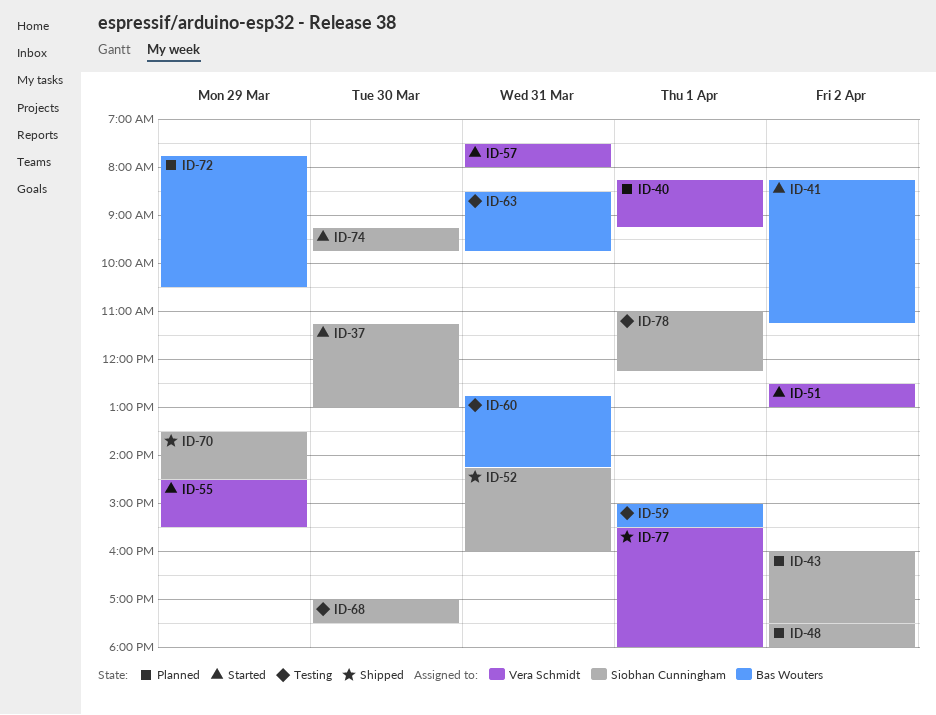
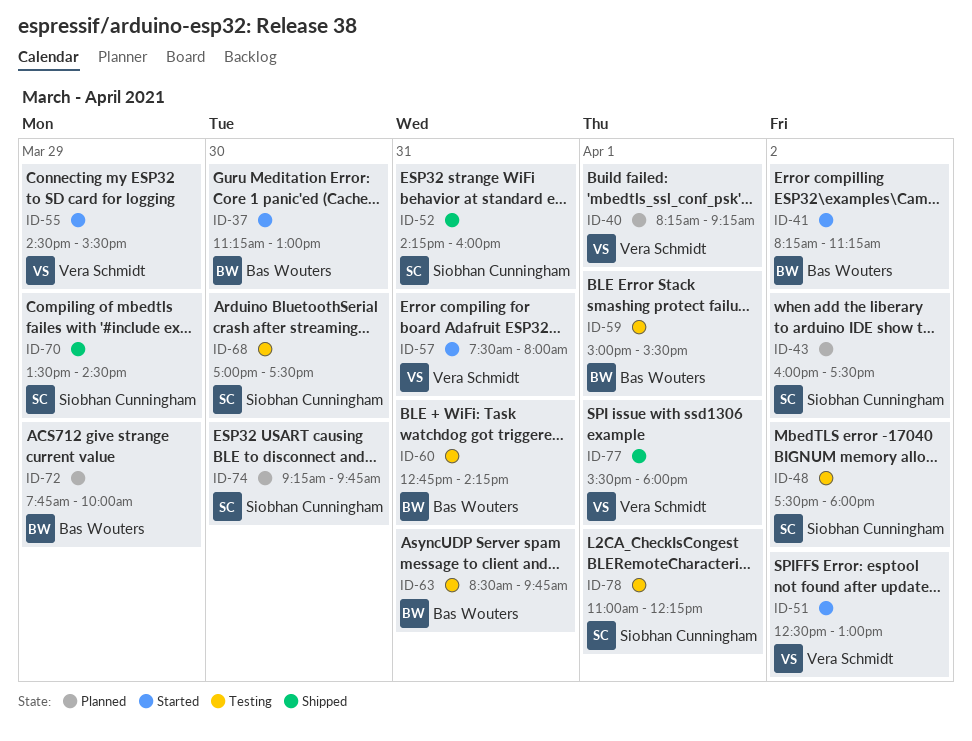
ID-37, owner: Siobhan Cunningham -> Bas Wouters
ID-48, status: Planned -> Testing
ID-72, ends: 10:30 -> 10:00
ID-74, status: Started -> Planned

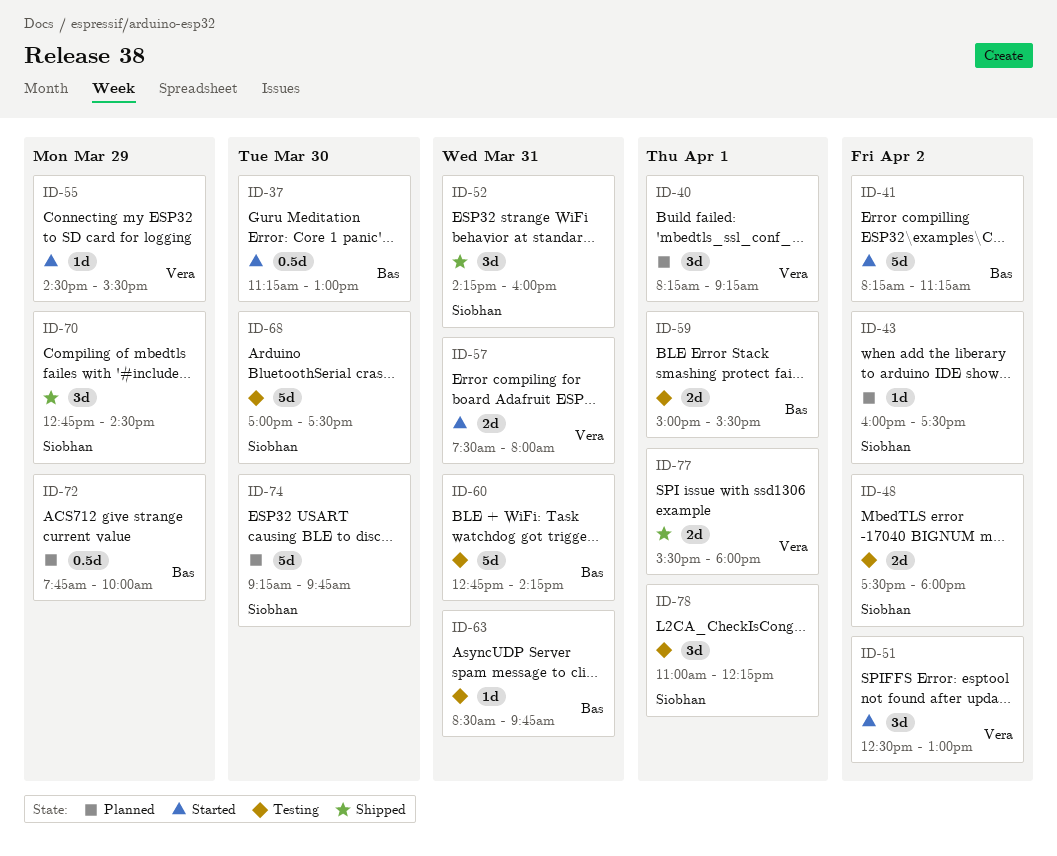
ID-70, begins: 13:30 -> 12:45

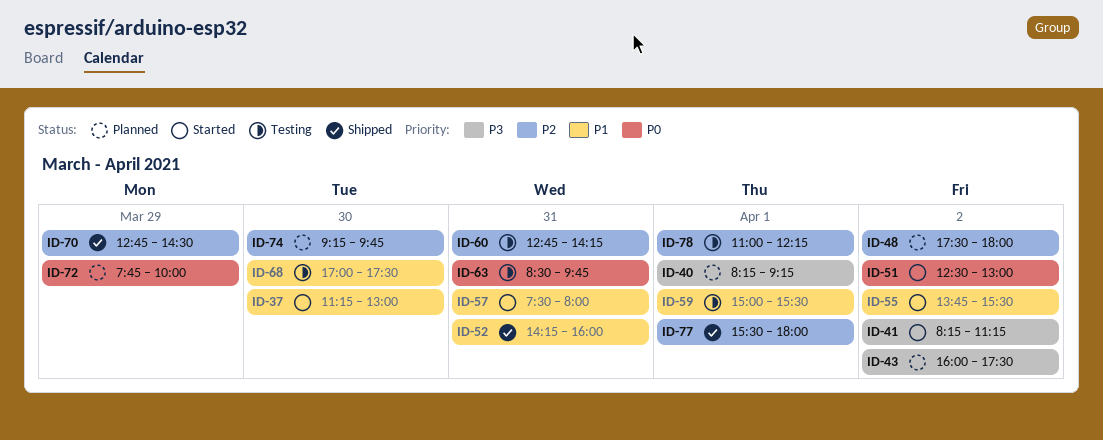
ID-48, status: Testing -> Planned
ID-55, day: Mar 29 -> Apr 2
ID-55, begins: 14:30 -> 13:45

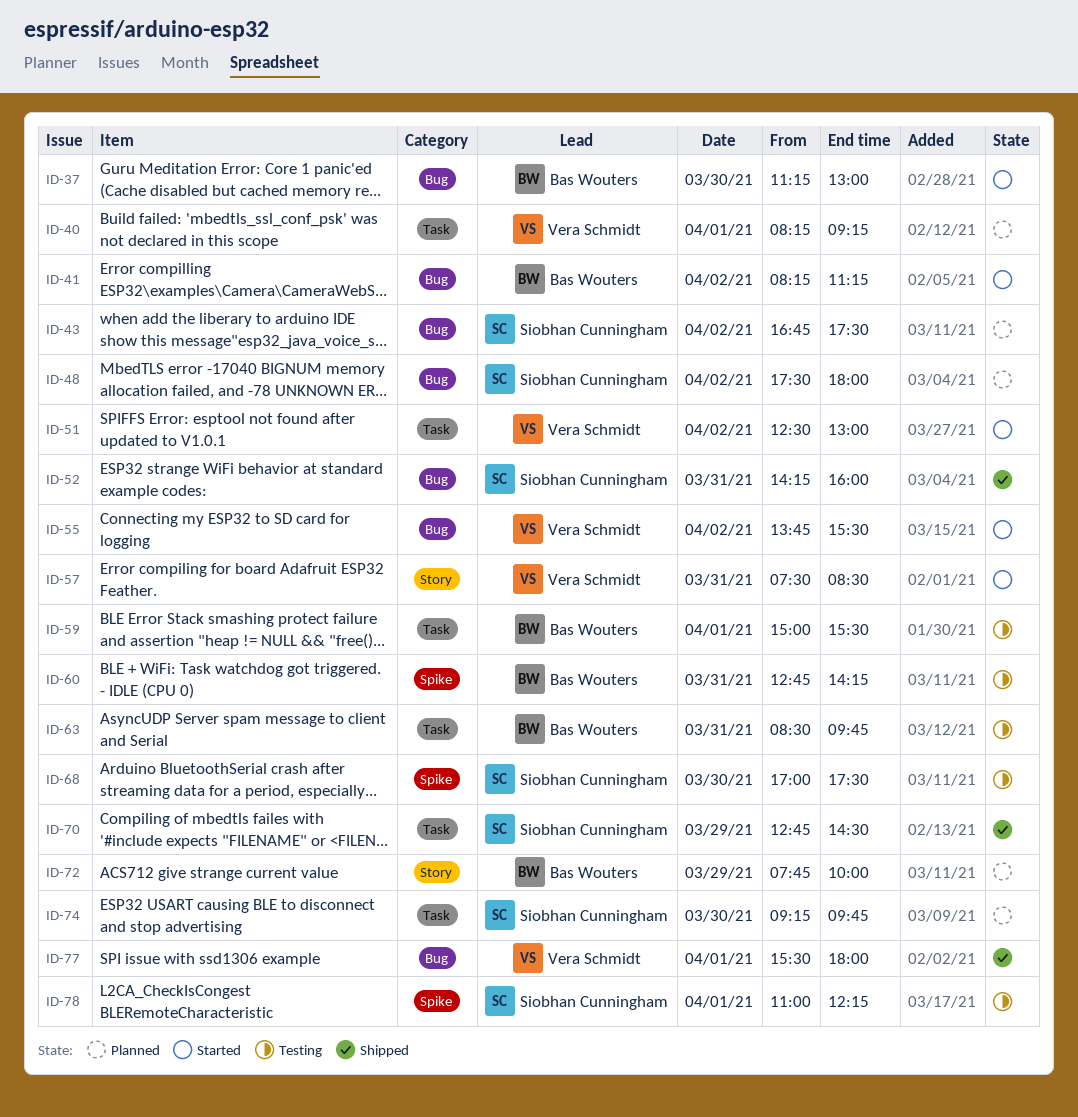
ID-43, begins: 16:00 -> 16:45
ID-57, ends: 08:00 -> 08:30

